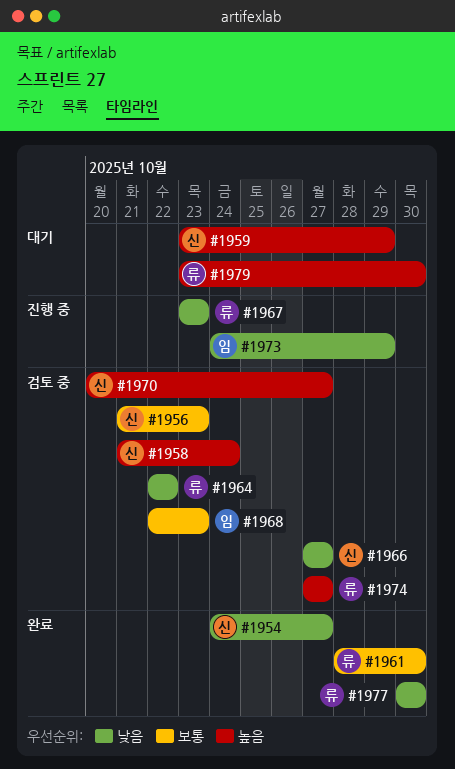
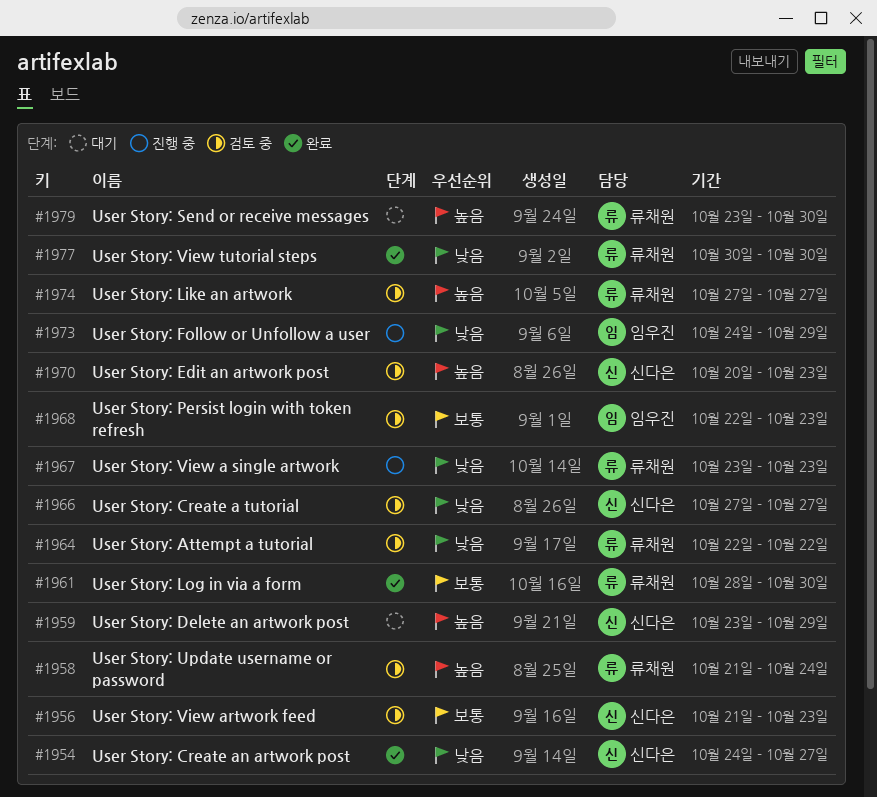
#1958, owner: 신다은 -> 류채원
#1970, due: Oct 27 -> Oct 23

